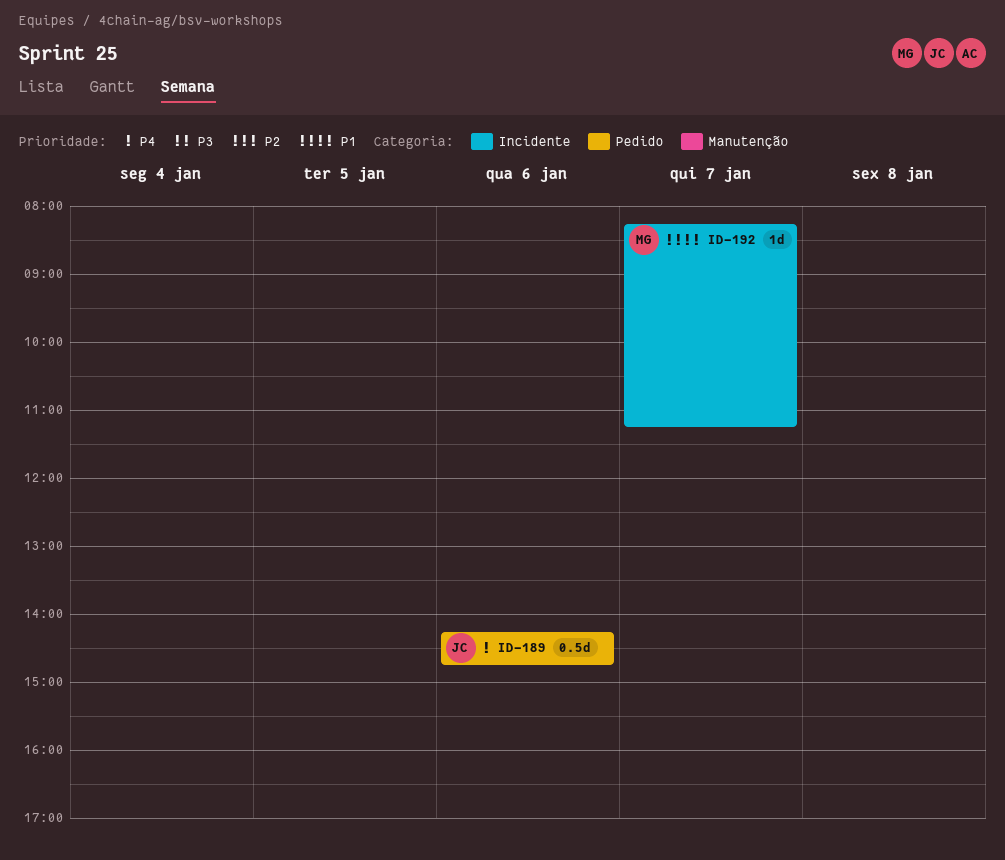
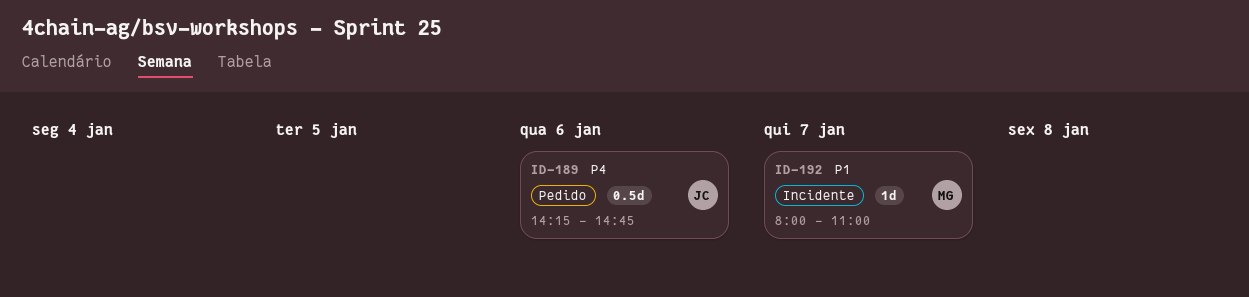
ID-192, begins: 08:15 -> 08:00
ID-192, ends: 11:15 -> 11:00

